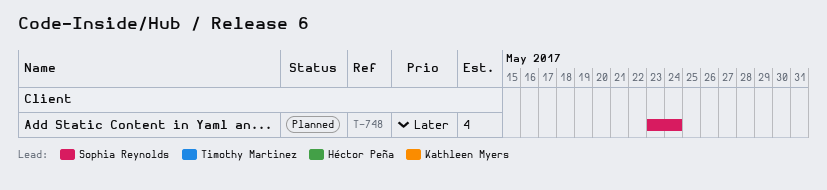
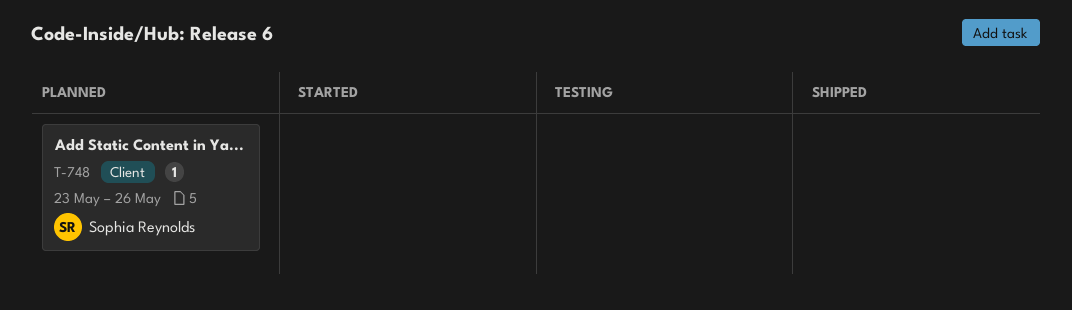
T-748, estimate: 4 -> 1
T-748, due: May 24 -> May 26

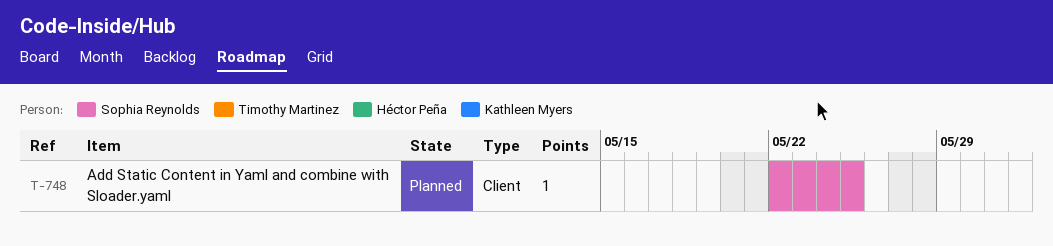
T-748, start: May 23 -> May 22
T-748, due: May 26 -> May 25

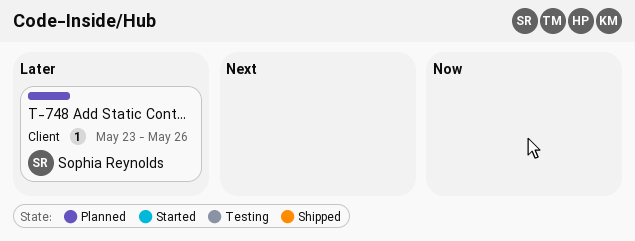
T-748, start: May 22 -> May 23
T-748, due: May 25 -> May 26

